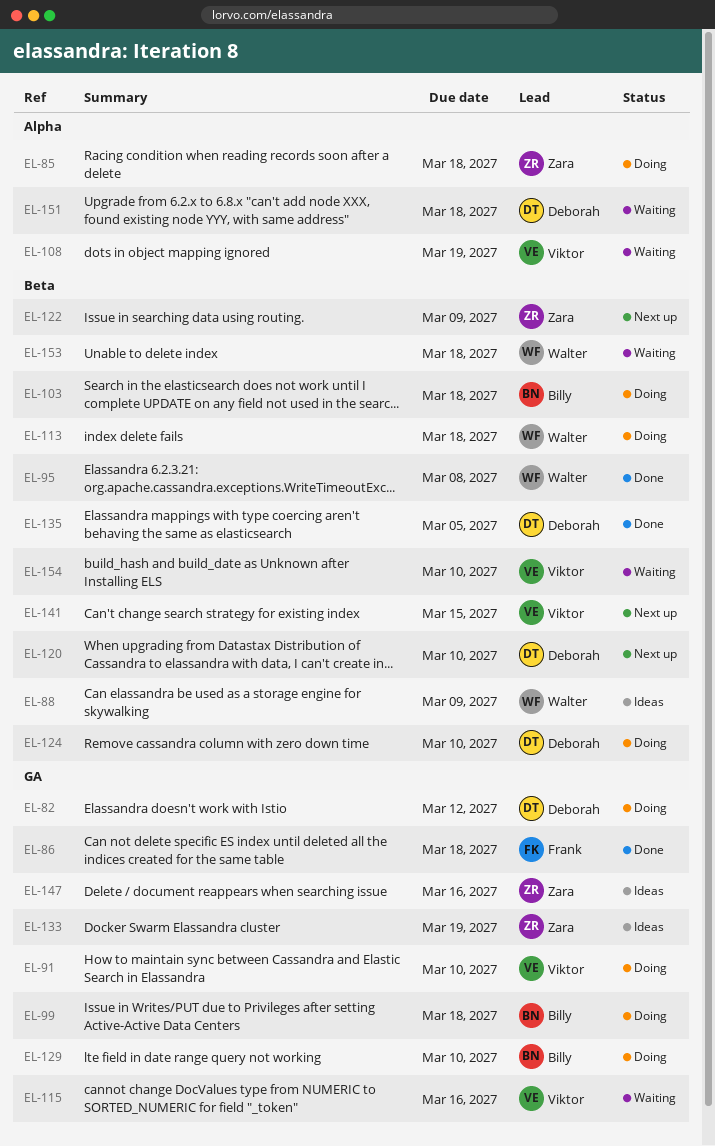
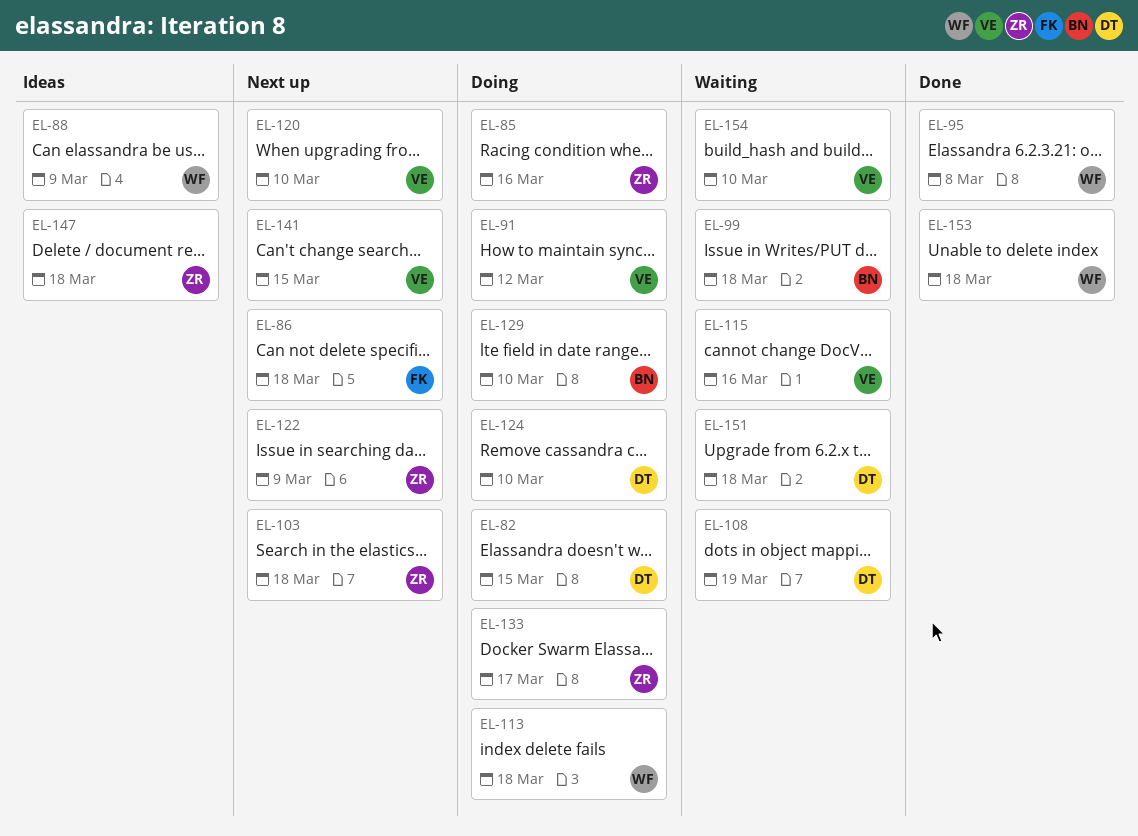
EL-82, due: Mar 12 -> Mar 15
EL-85, due: Mar 18 -> Mar 16
EL-86, status: Done -> Next up
EL-91, due: Mar 10 -> Mar 12
EL-99, status: Doing -> Waiting
EL-103, status: Doing -> Next up
EL-103, owner: Billy -> Zara
EL-108, owner: Viktor -> Deborah
EL-120, owner: Deborah -> Viktor
EL-133, status: Ideas -> Doing
EL-133, due: Mar 19 -> Mar 17
EL-135: present -> none
EL-147, due: Mar 16 -> Mar 18
EL-153, status: Waiting -> Done

